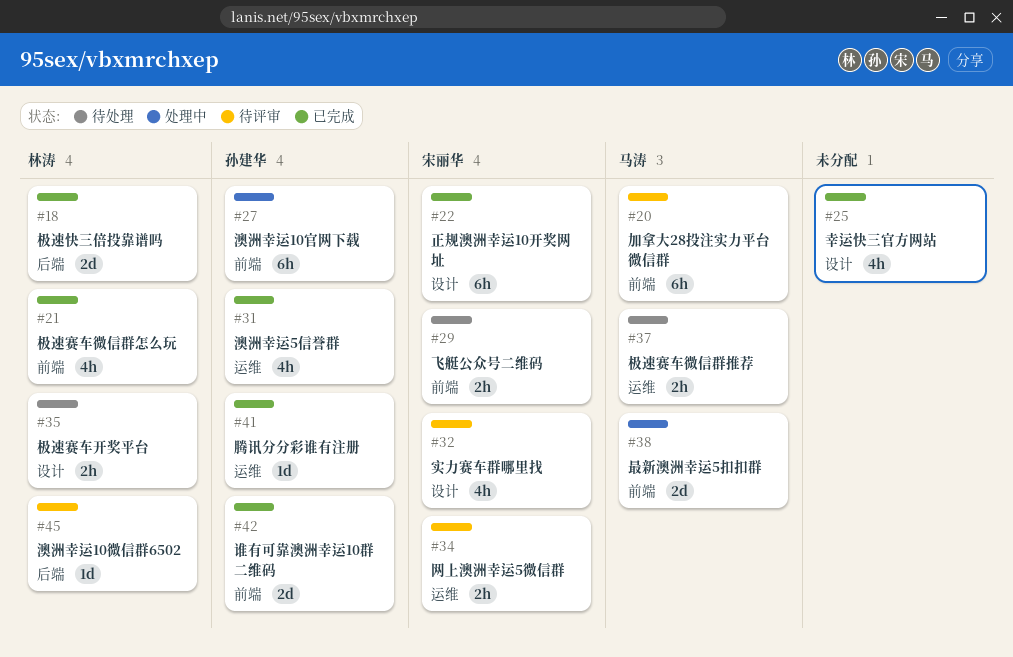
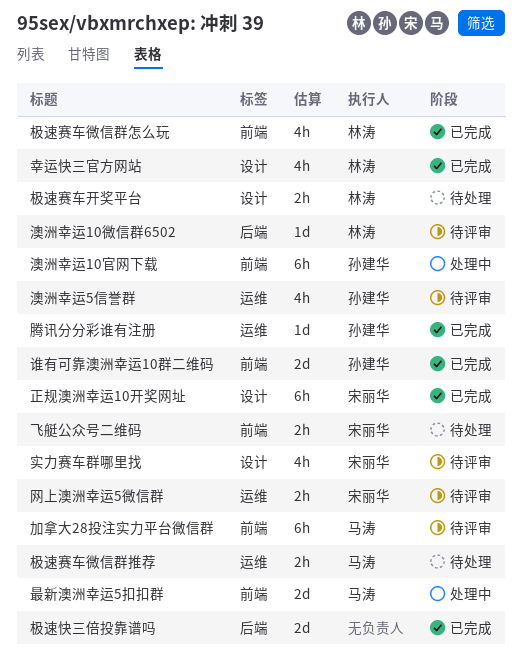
幸运快三官方网站, owner: none -> 林涛
极速快三倍投靠谱吗, owner: 林涛 -> none
澳洲幸运5信誉群, status: 已完成 -> 待评审

